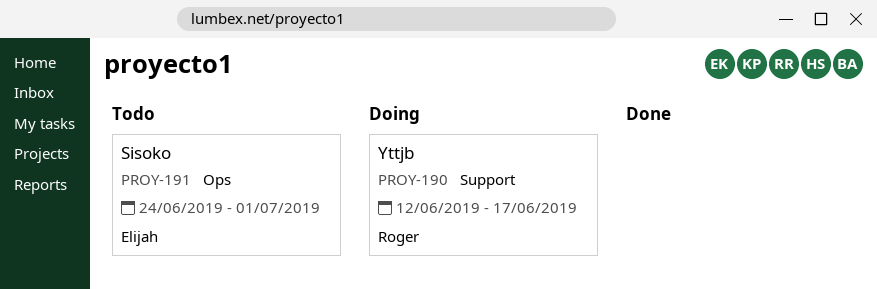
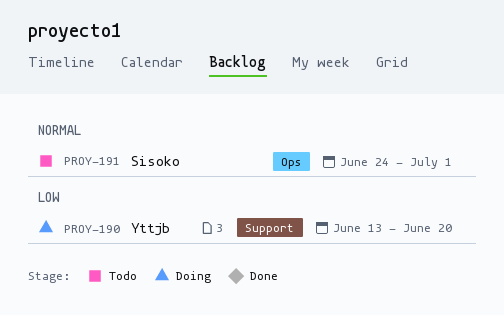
PROY-190, start: Jun 12 -> Jun 13
PROY-190, due: Jun 17 -> Jun 20

